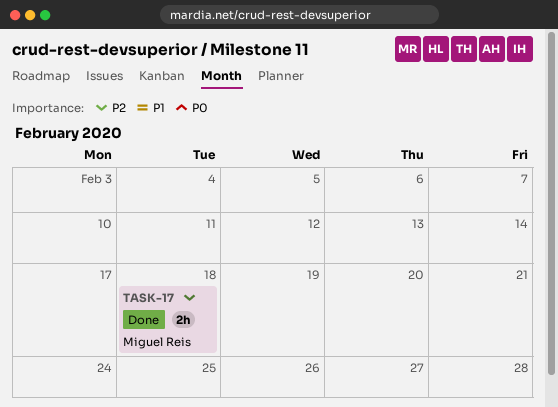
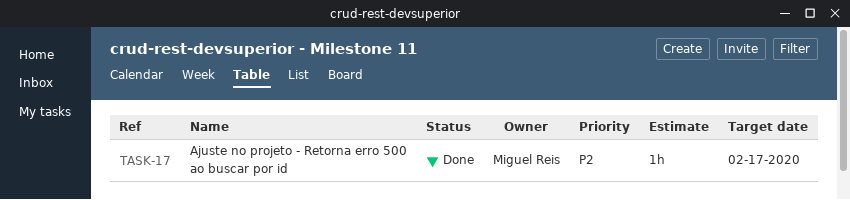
TASK-17, estimate: 2h -> 1h
TASK-17, due: Feb 18 -> Feb 17

